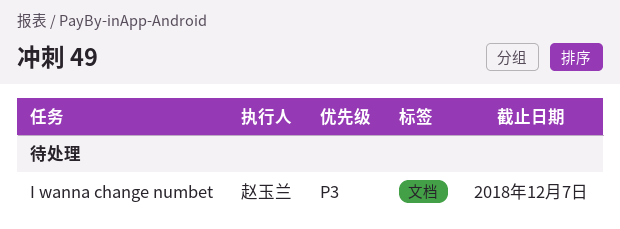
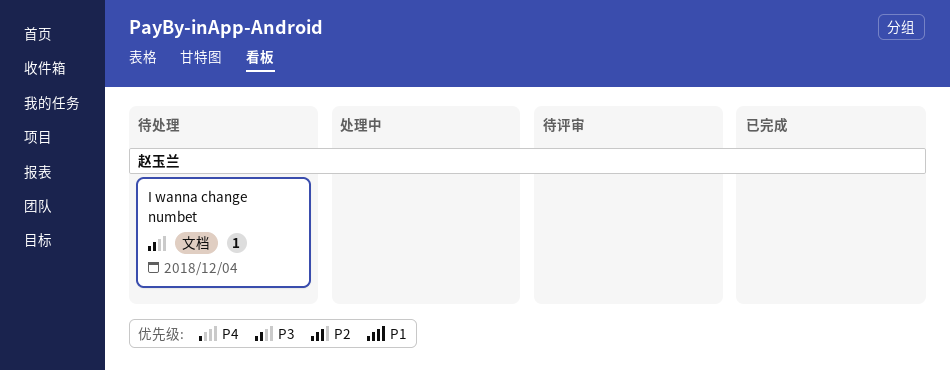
I wanna change numbet, due: Dec 7 -> Dec 4

